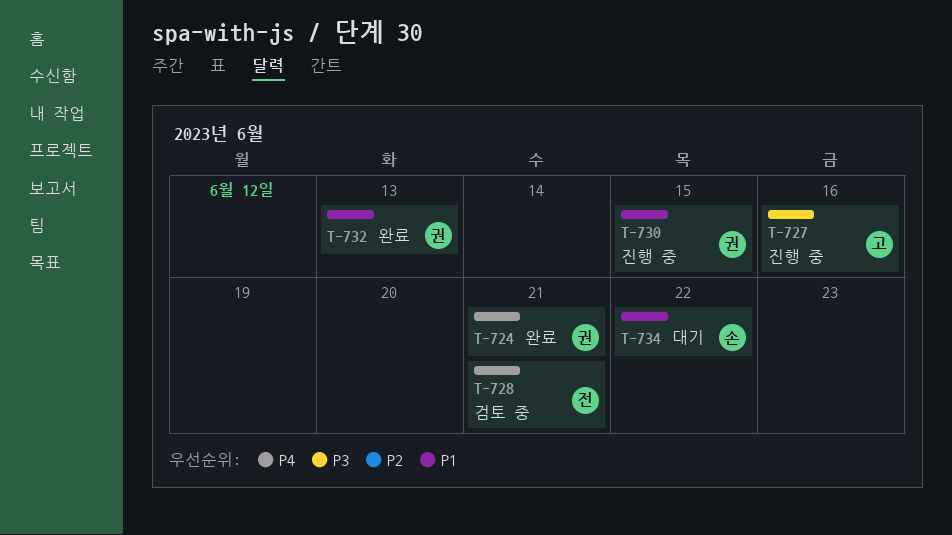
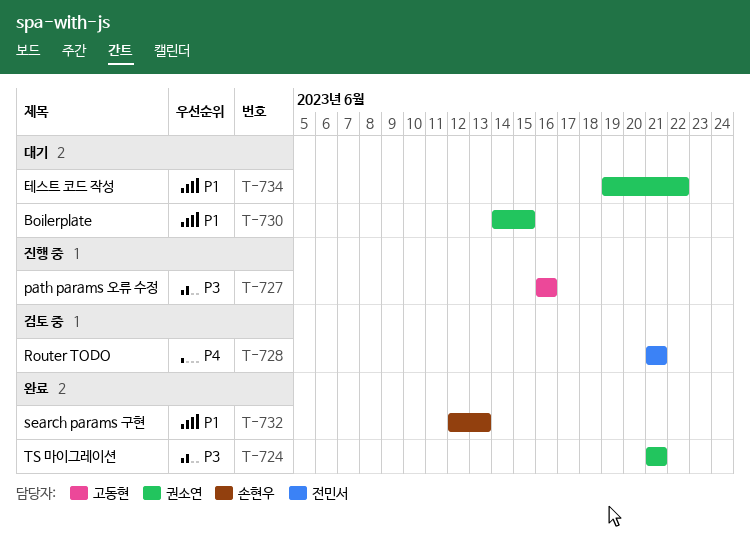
T-724, priority: P4 -> P3
T-730, status: 진행 중 -> 대기
T-732, owner: 권소연 -> 손현우
T-734, owner: 손현우 -> 권소연

